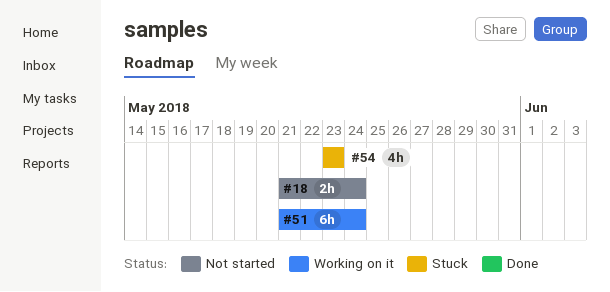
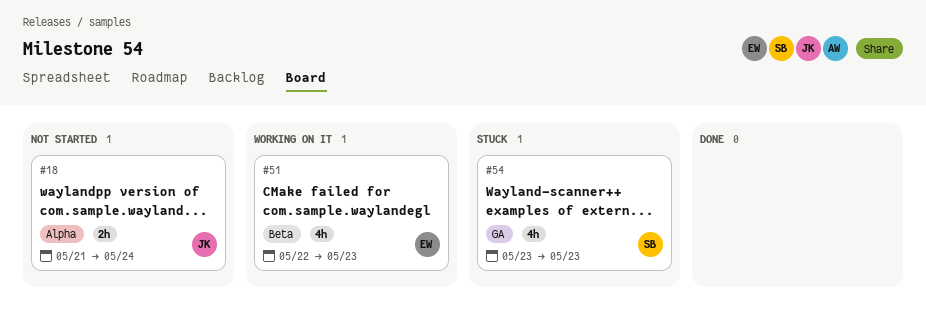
#51, estimate: 6h -> 4h
#51, start: May 21 -> May 22
#51, due: May 24 -> May 23

